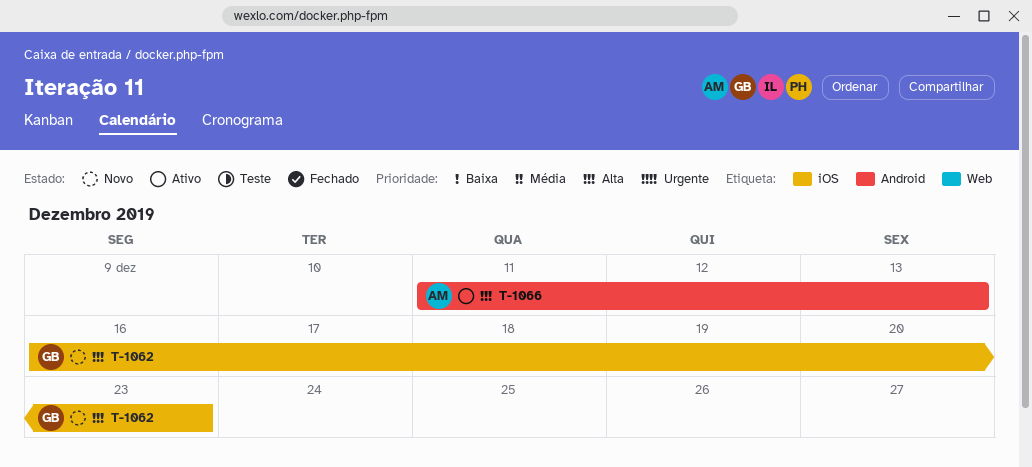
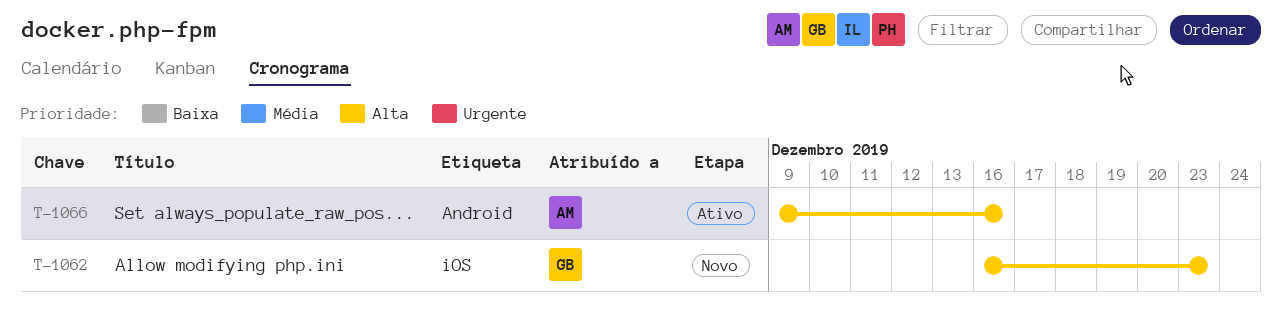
T-1066, start: Dec 11 -> Dec 9
T-1066, due: Dec 13 -> Dec 16

